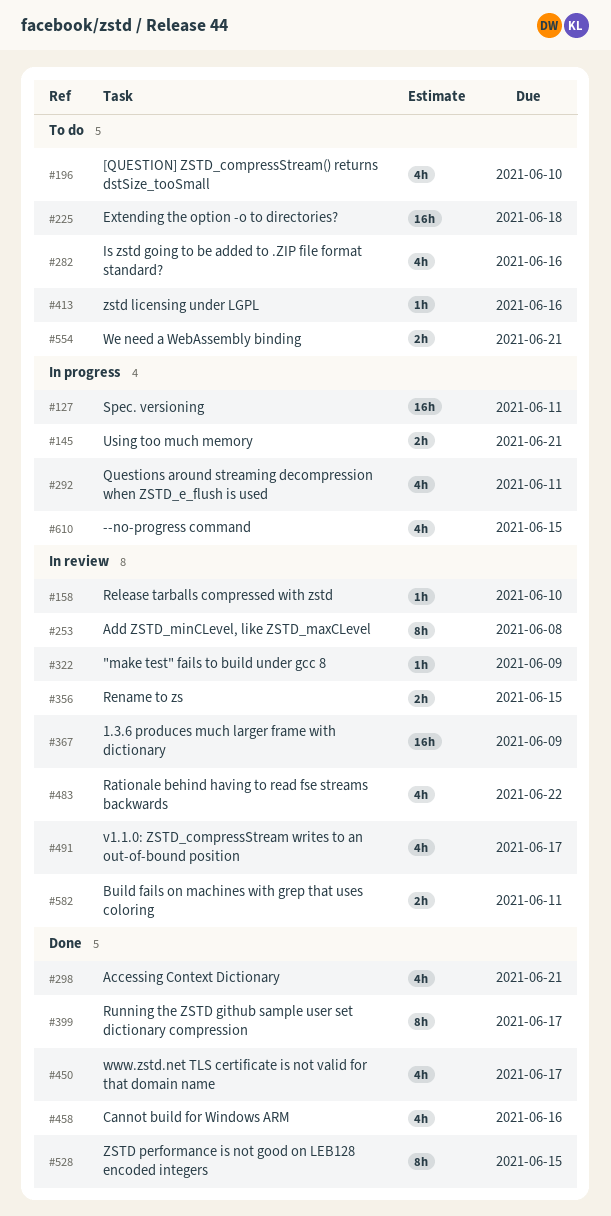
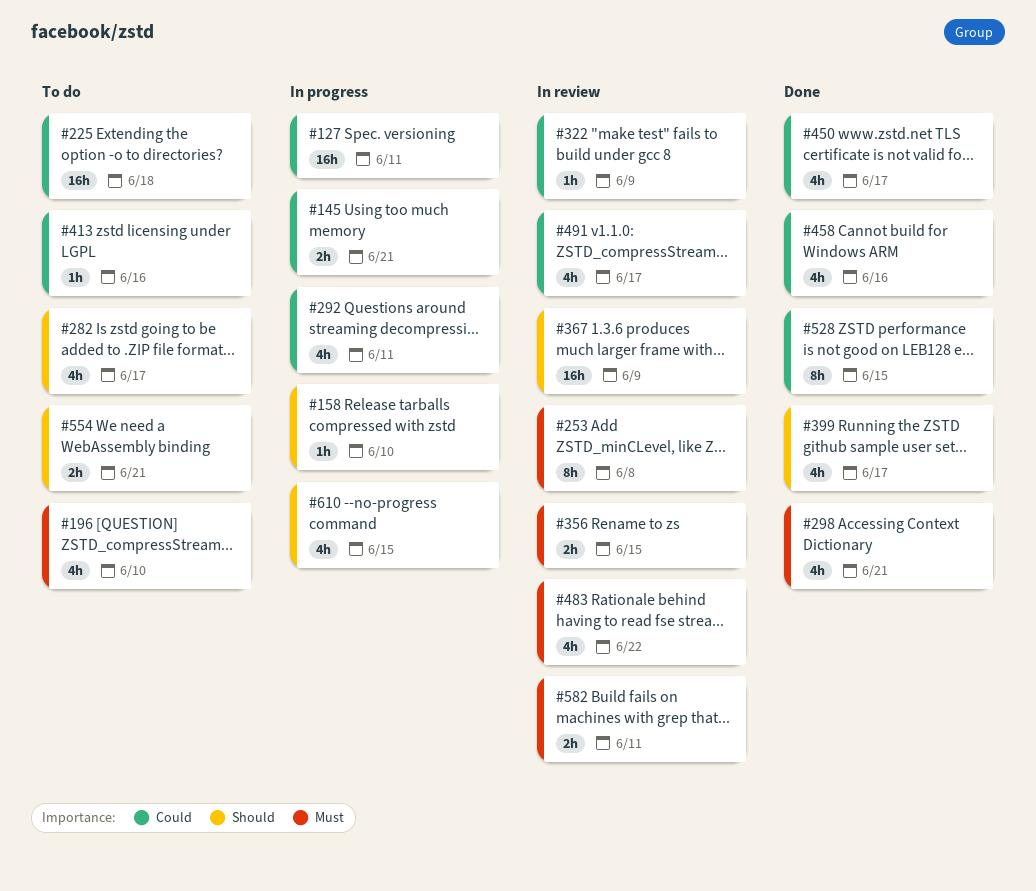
#158, status: In review -> In progress
#282, due: Jun 16 -> Jun 17
#399, estimate: 8h -> 4h

